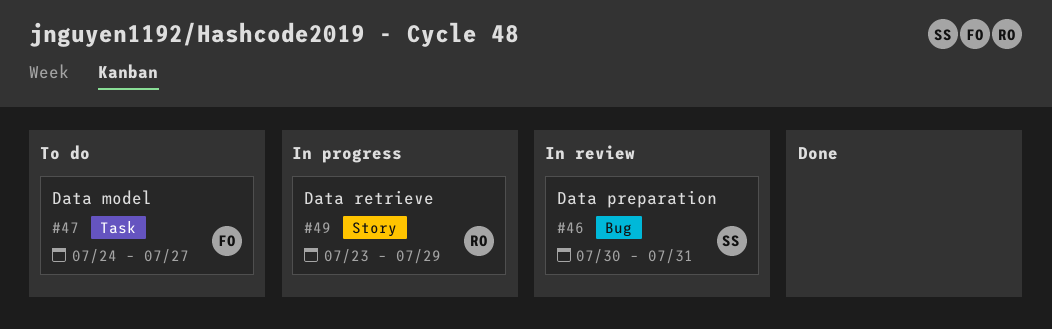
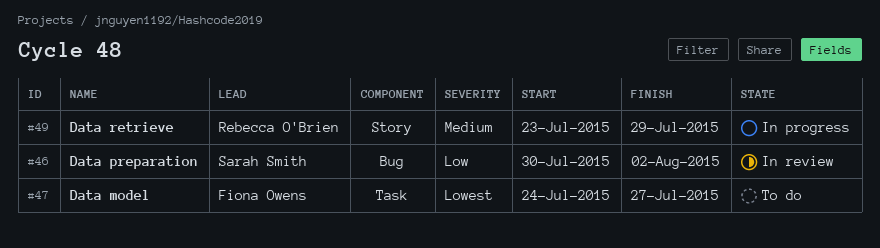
#46, due: Jul 31 -> Aug 2

